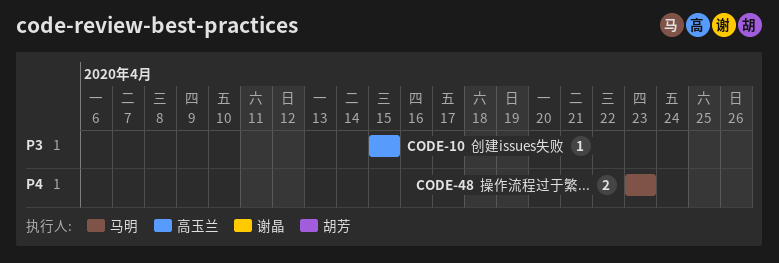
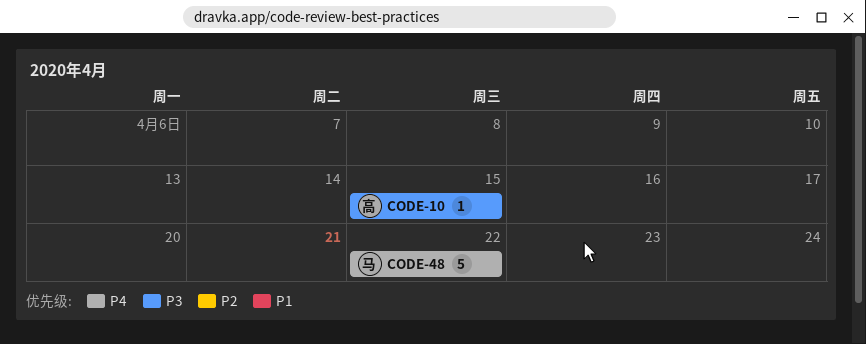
CODE-48, estimate: 2 -> 5
CODE-48, start: Apr 23 -> Apr 22
CODE-48, due: Apr 23 -> Apr 22

